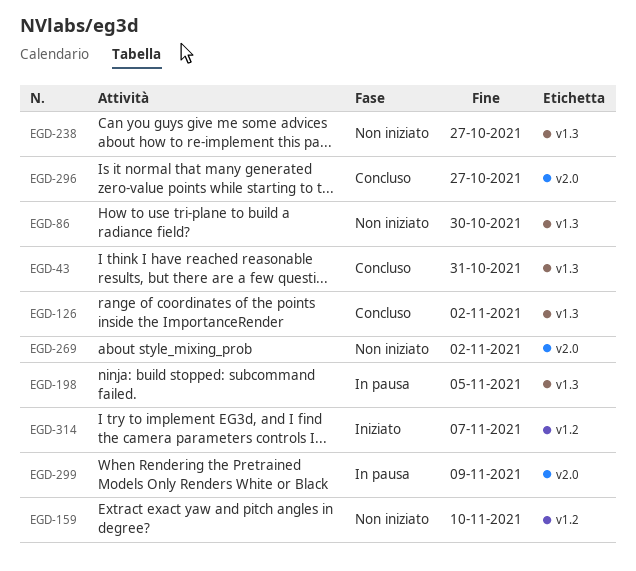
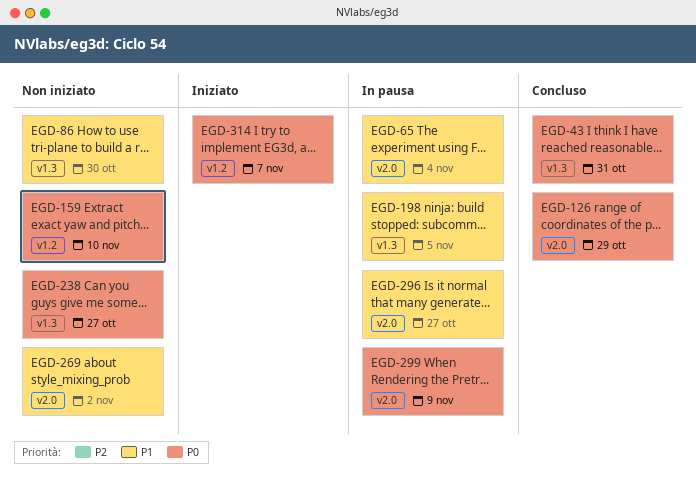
EGD-65: none -> present
EGD-126, label: v1.3 -> v2.0
EGD-126, due: Nov 2 -> Oct 29
EGD-296, status: Concluso -> In pausa

